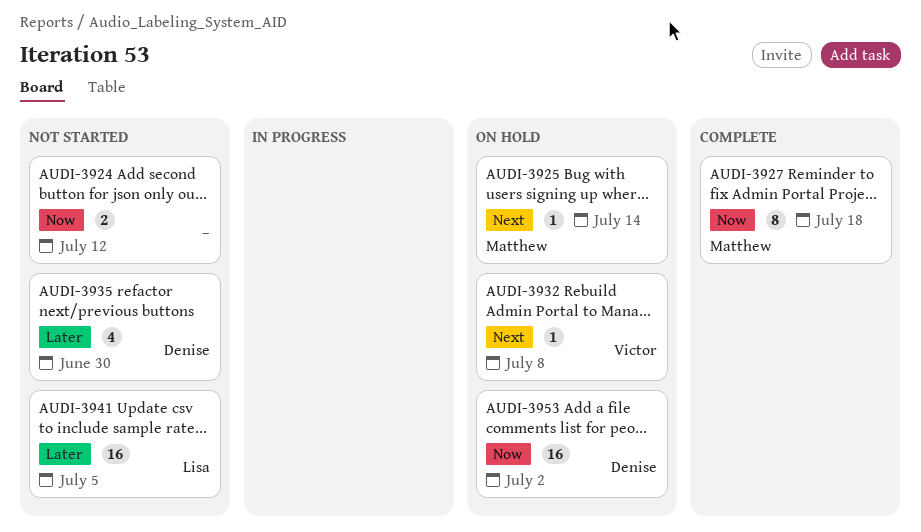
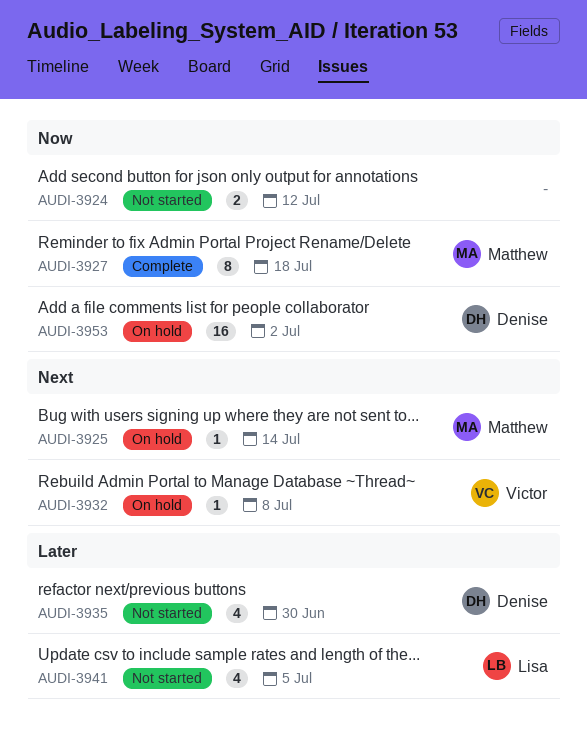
AUDI-3941, estimate: 16 -> 4

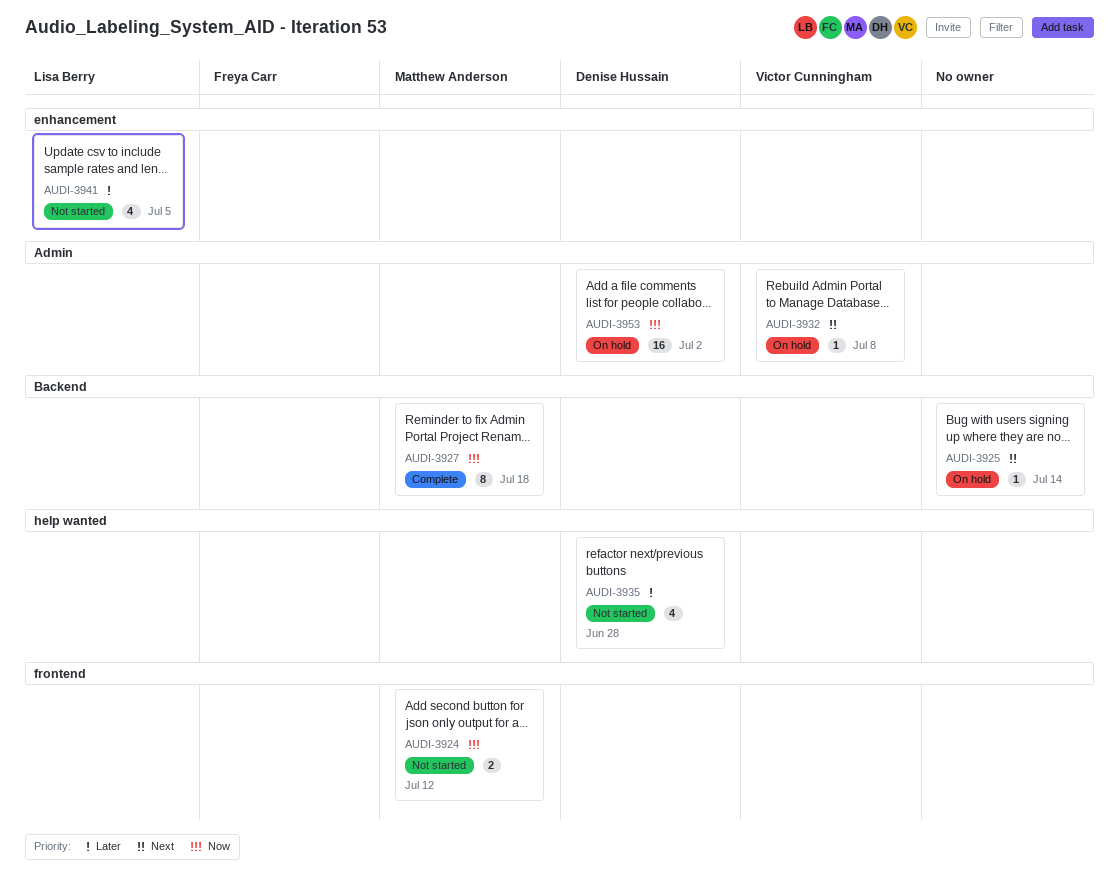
AUDI-3924, owner: none -> Matthew Anderson
AUDI-3925, owner: Matthew Anderson -> none
AUDI-3935, due: Jun 30 -> Jun 28

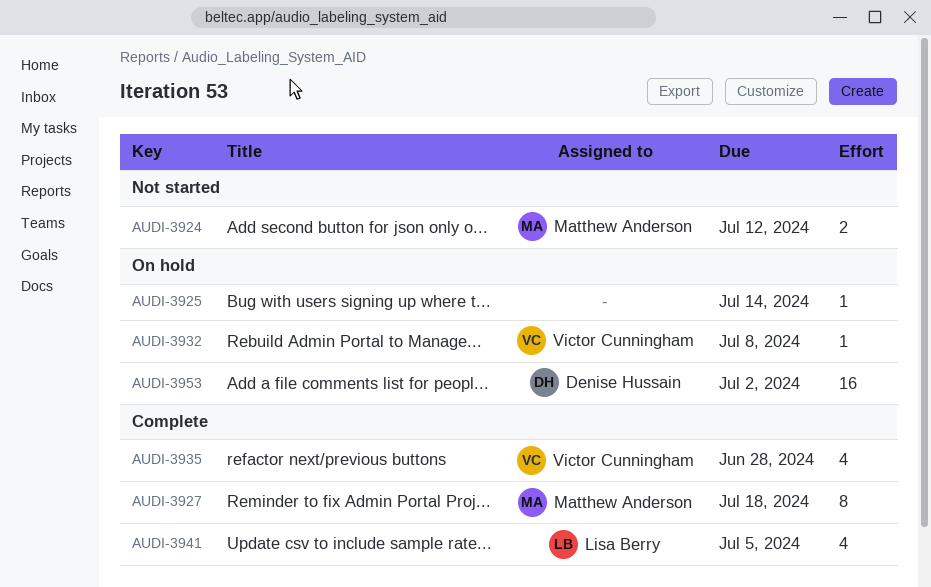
AUDI-3935, status: Not started -> Complete
AUDI-3935, owner: Denise Hussain -> Victor Cunningham
AUDI-3941, status: Not started -> Complete

